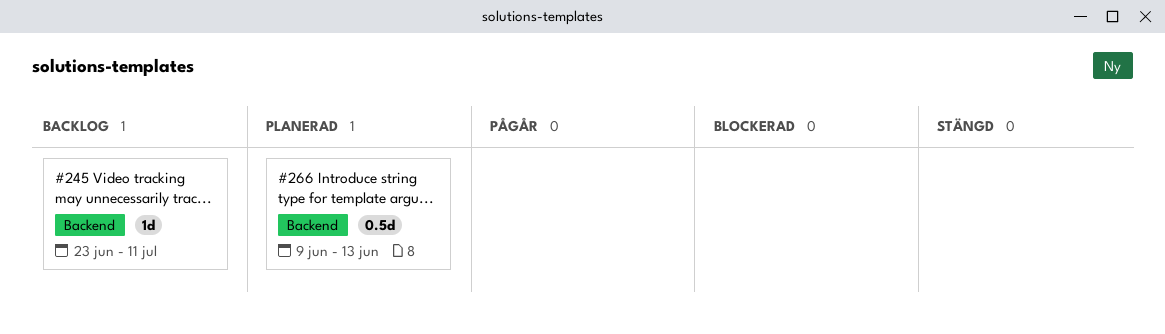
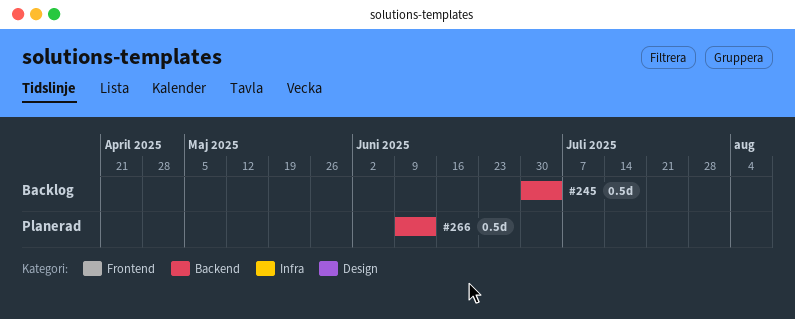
#245, estimate: 1d -> 0.5d
#245, start: Jun 23 -> Jun 30
#245, due: Jul 11 -> Jul 4

